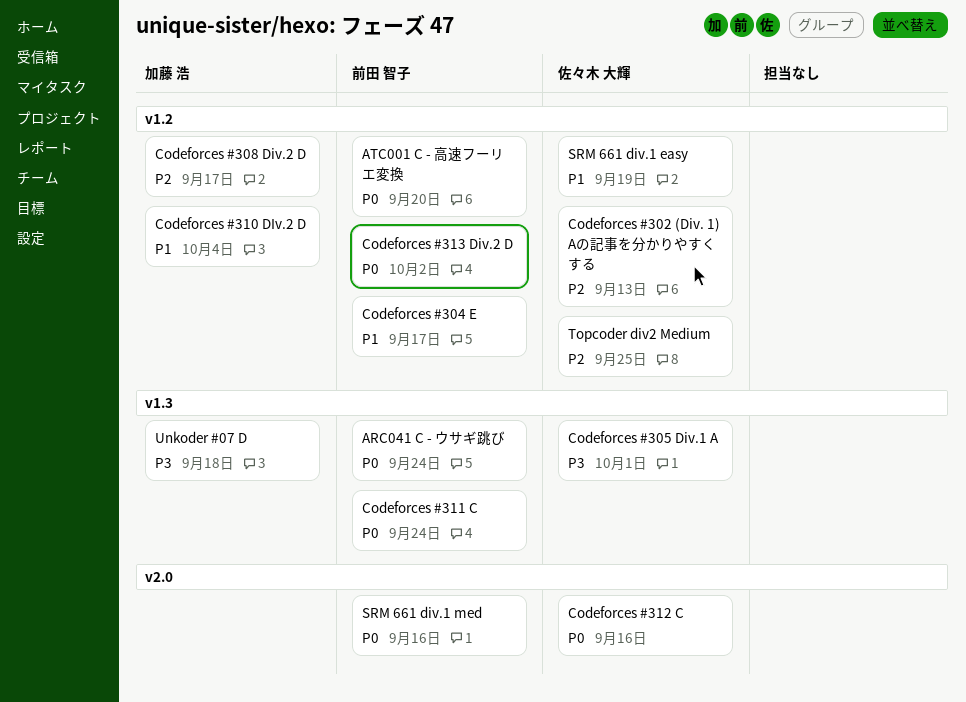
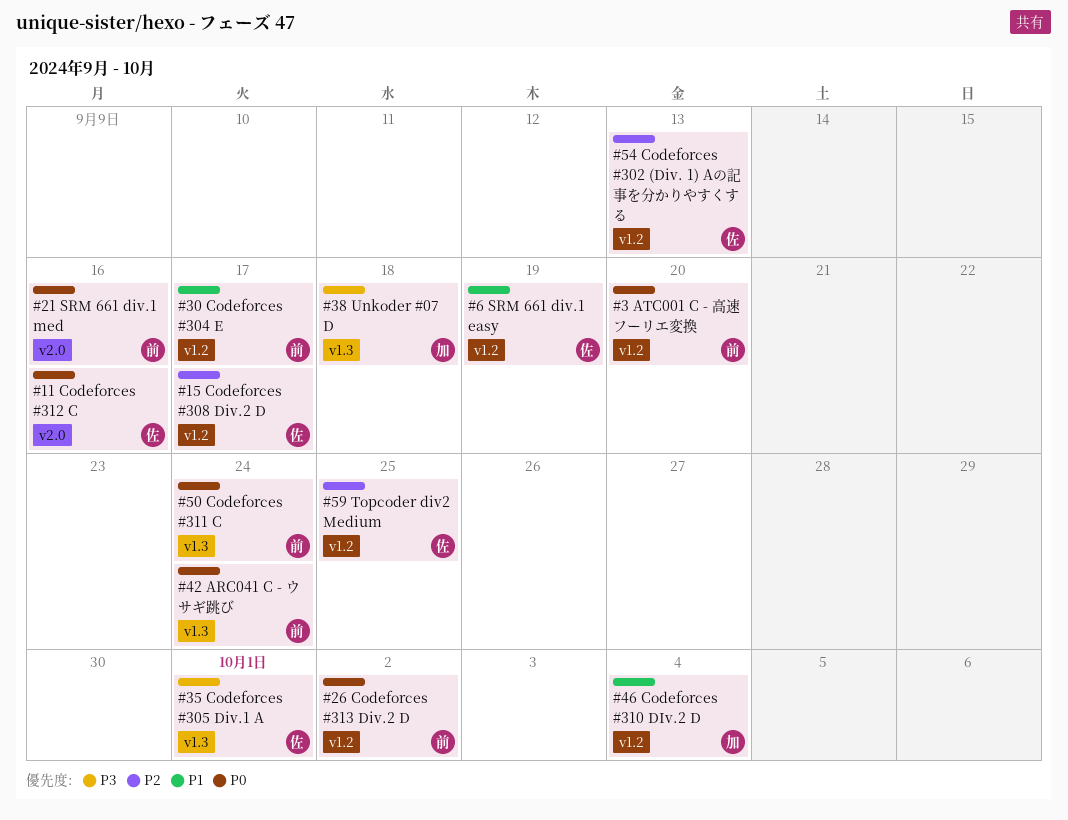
Codeforces #308 Div.2 D, owner: 加藤 浩 -> 佐々木 大輝

